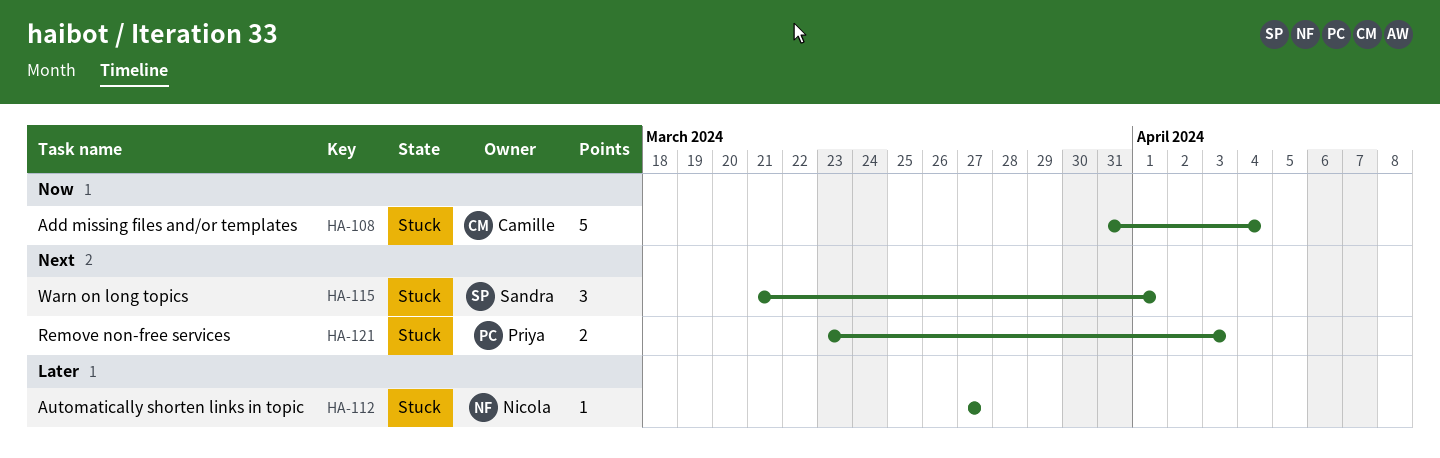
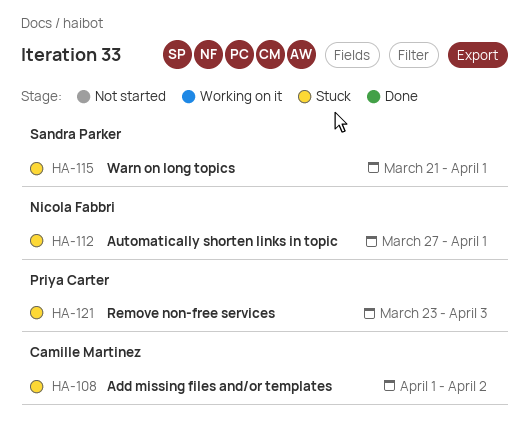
HA-108, start: Mar 31 -> Apr 1
HA-108, due: Apr 4 -> Apr 2
HA-112, due: Mar 27 -> Apr 1

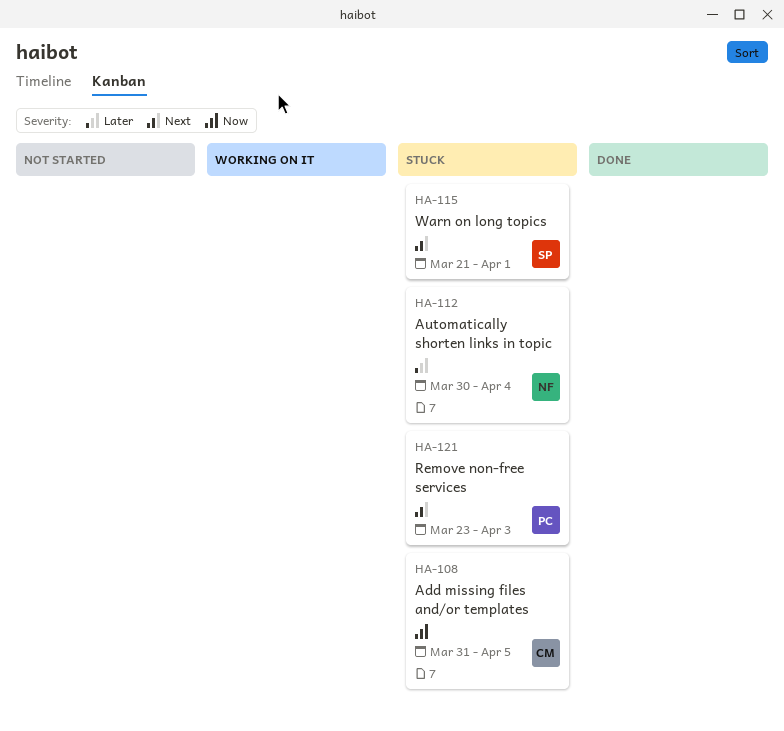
HA-108, start: Apr 1 -> Mar 31
HA-108, due: Apr 2 -> Apr 5
HA-112, start: Mar 27 -> Mar 30
HA-112, due: Apr 1 -> Apr 4

